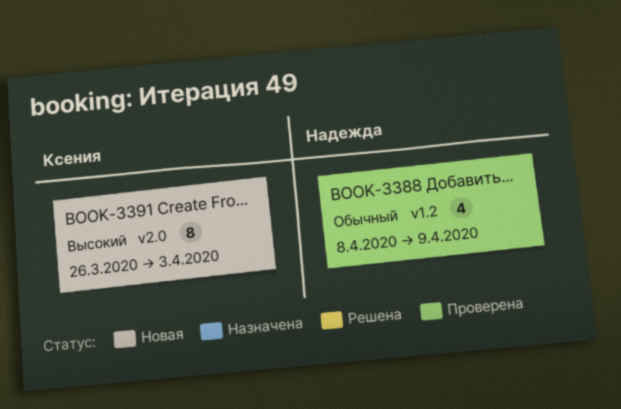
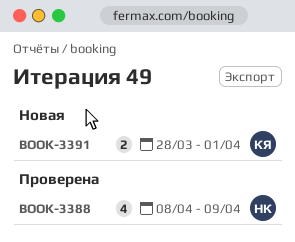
BOOK-3391, estimate: 8 -> 2
BOOK-3391, start: Mar 26 -> Mar 28
BOOK-3391, due: Apr 3 -> Apr 1

